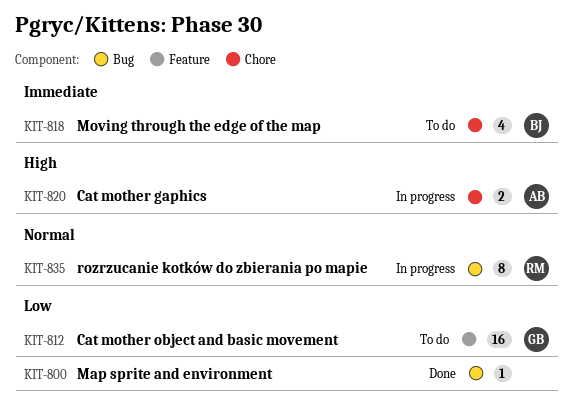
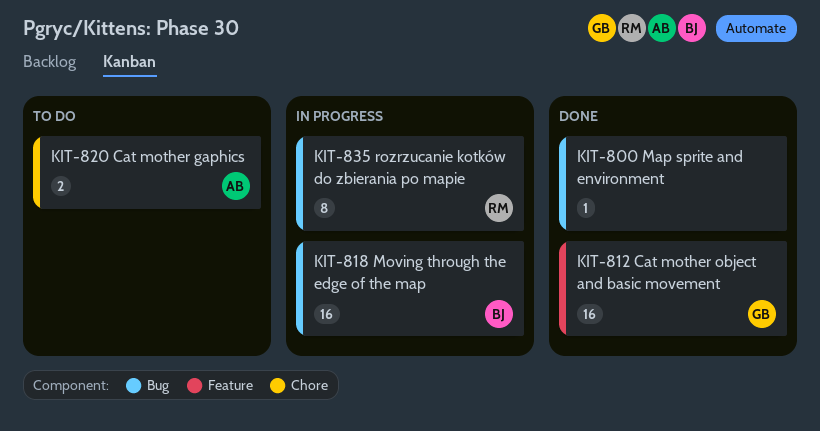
KIT-812, status: To do -> Done
KIT-818, status: To do -> In progress
KIT-818, label: Chore -> Bug
KIT-818, estimate: 4 -> 16
KIT-820, status: In progress -> To do

